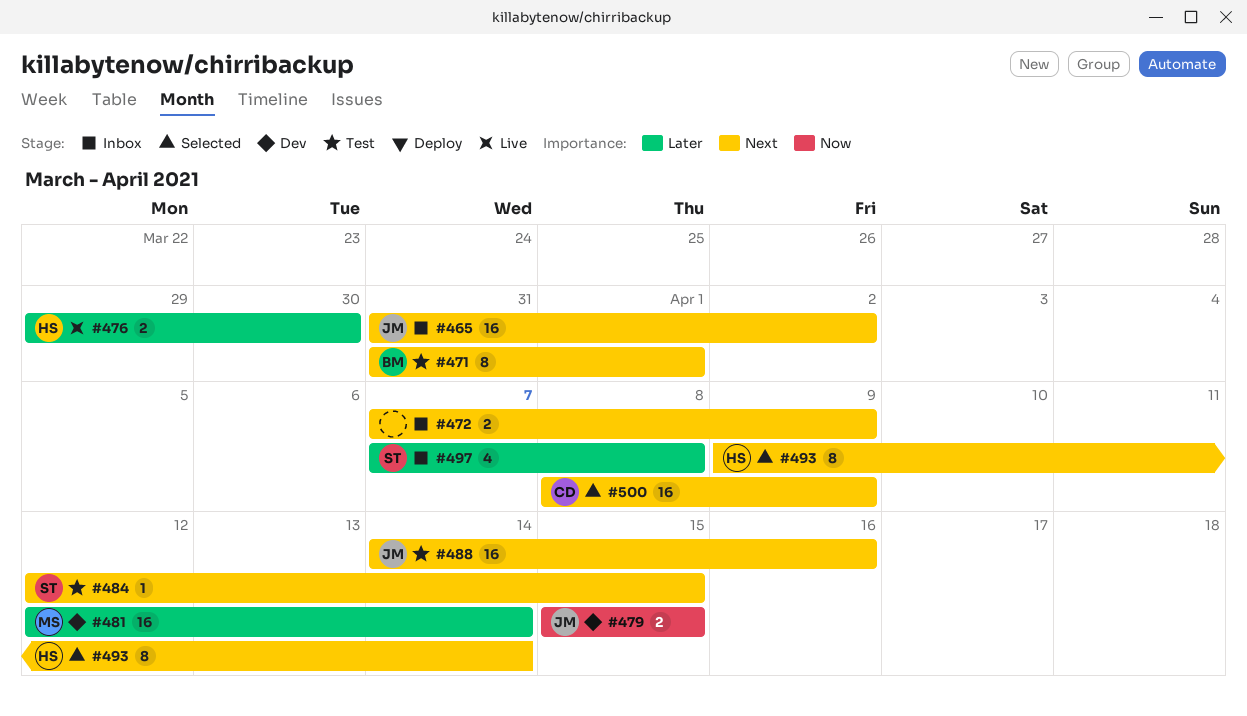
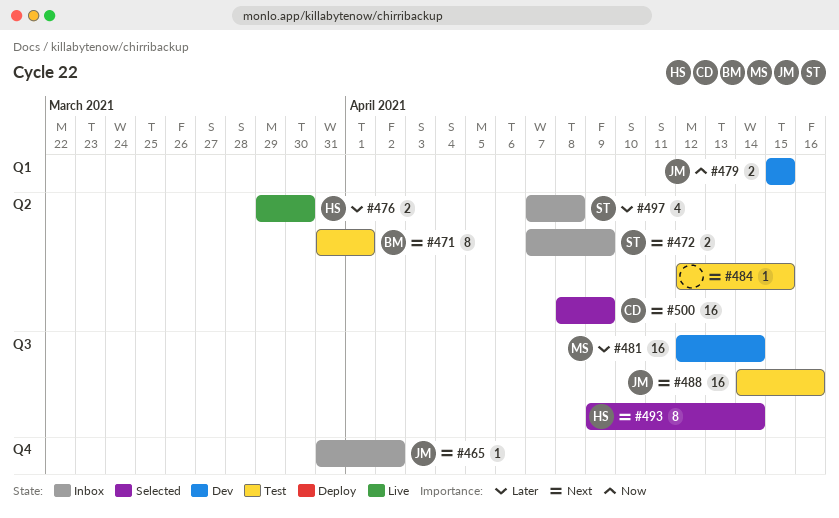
#465, estimate: 16 -> 1
#472, owner: none -> ST
#484, owner: ST -> none

